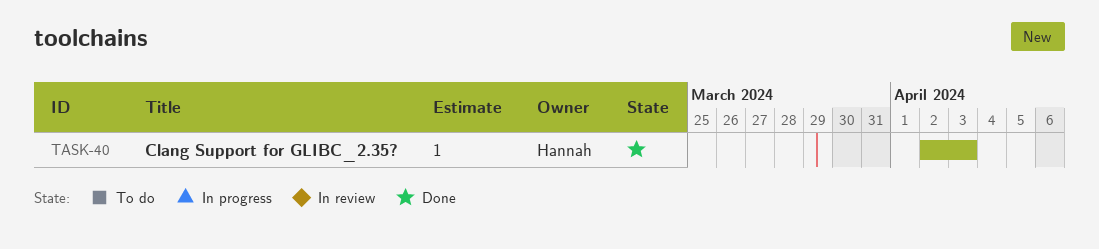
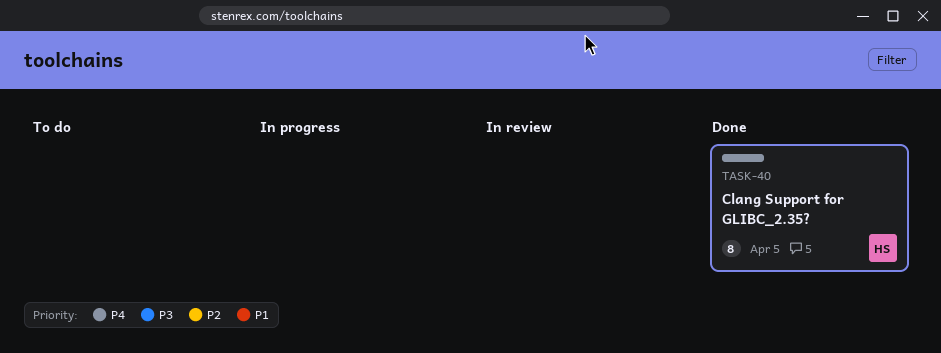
TASK-40, estimate: 1 -> 8
TASK-40, due: Apr 3 -> Apr 5

